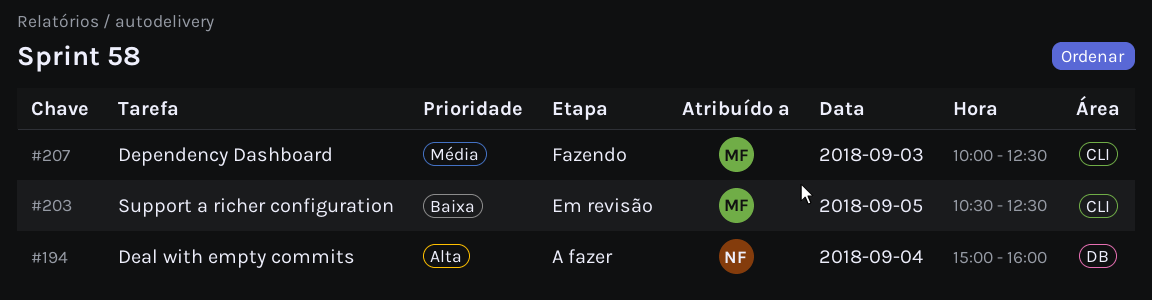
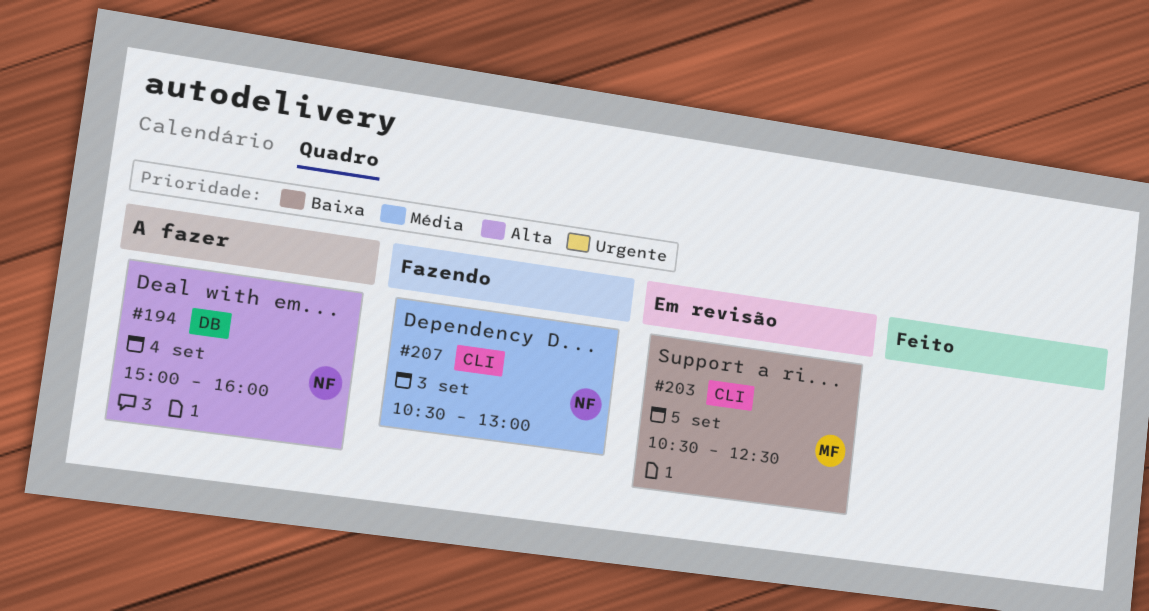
#207, owner: MF -> NF
#207, begins: 10:00 -> 10:30
#207, ends: 12:30 -> 13:00

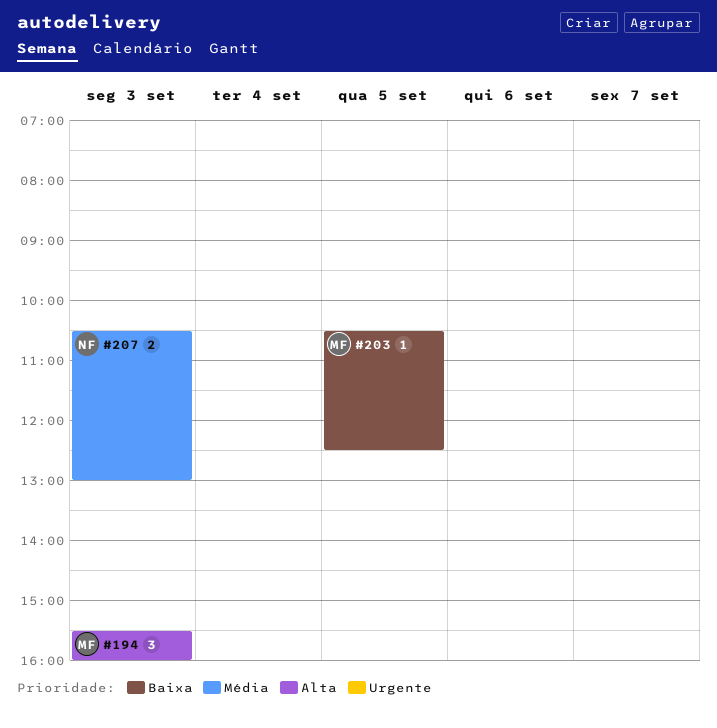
#194, owner: NF -> MF
#194, day: Sep 4 -> Sep 3
#194, begins: 15:00 -> 15:30

